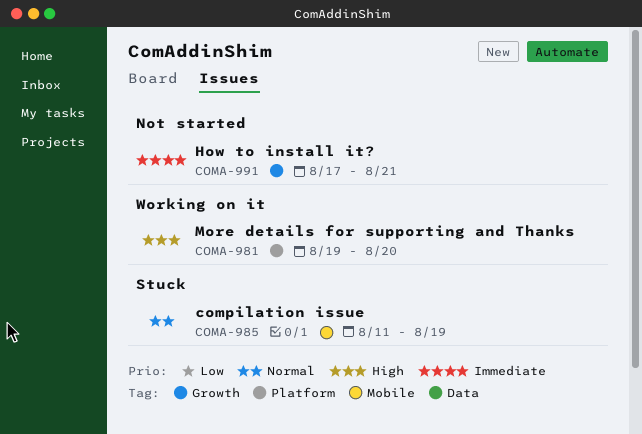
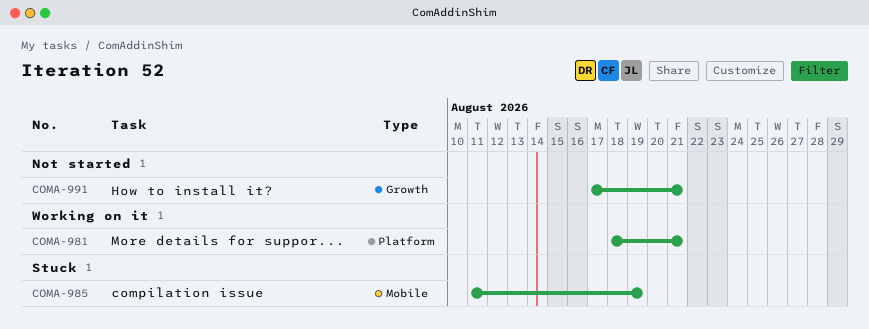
COMA-981, start: Aug 19 -> Aug 18
COMA-981, due: Aug 20 -> Aug 21

